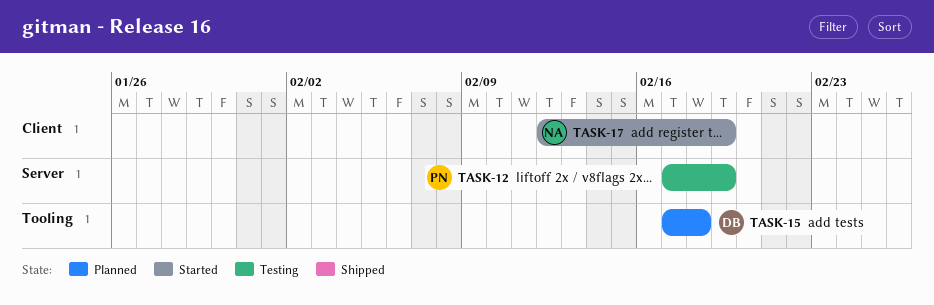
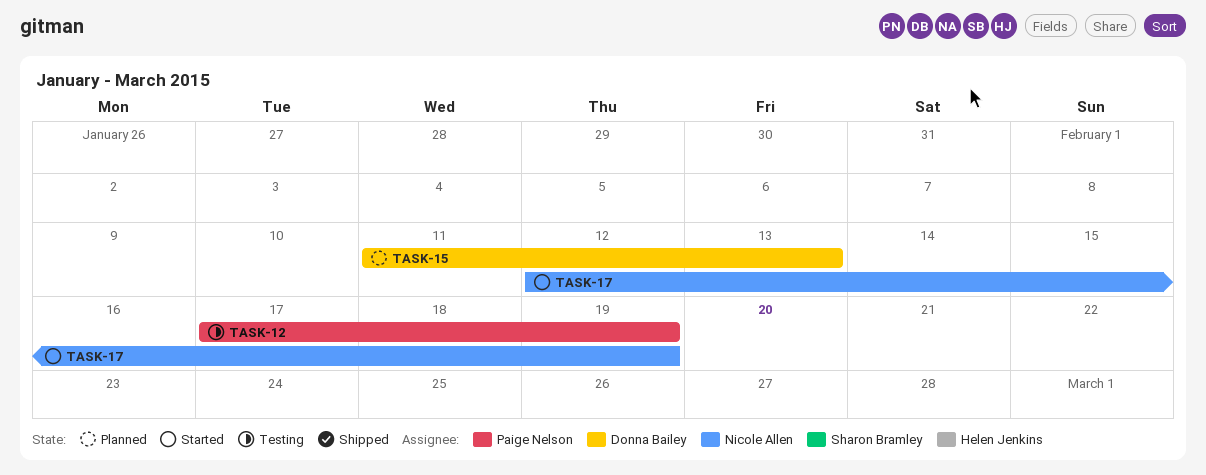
TASK-15, start: Feb 17 -> Feb 11
TASK-15, due: Feb 18 -> Feb 13

